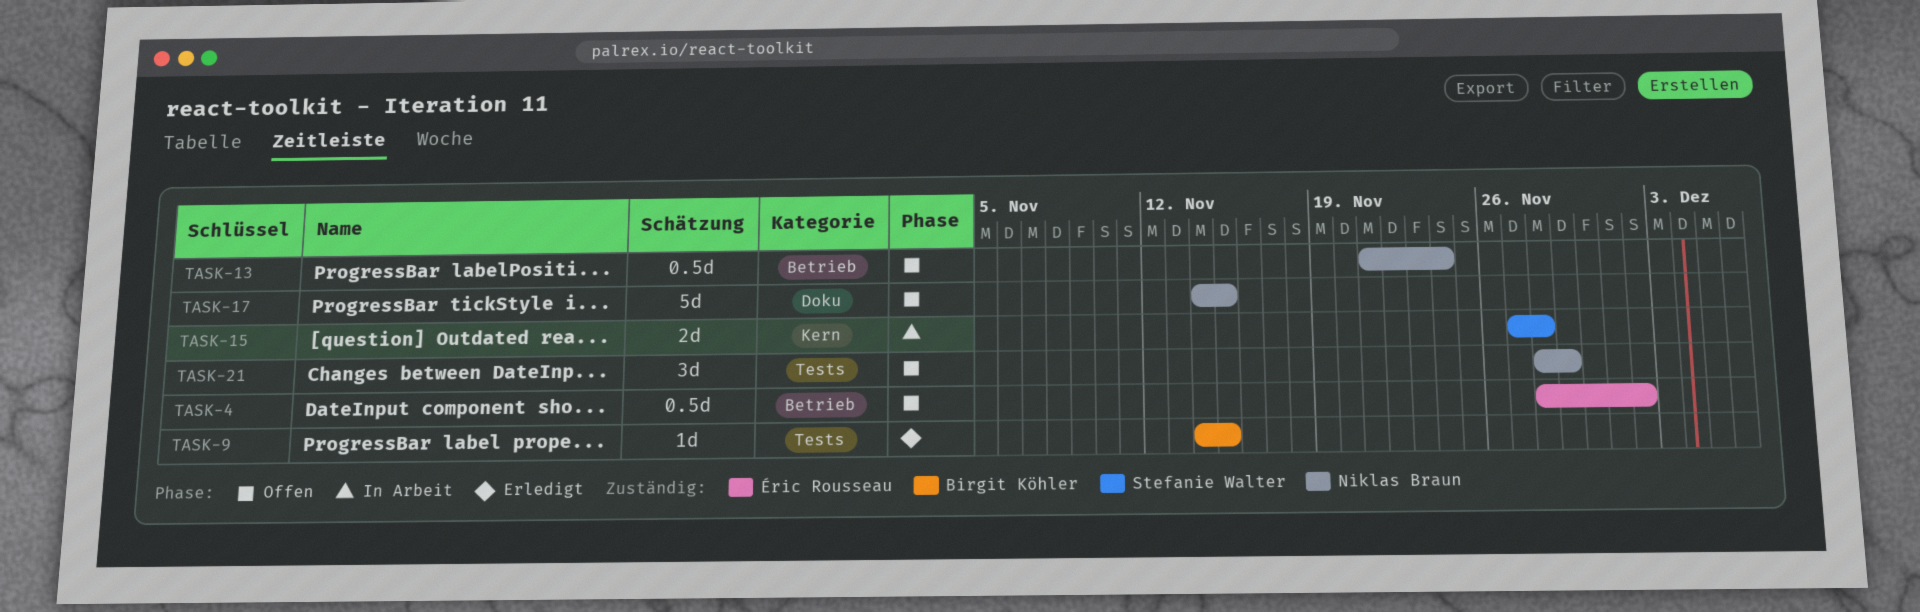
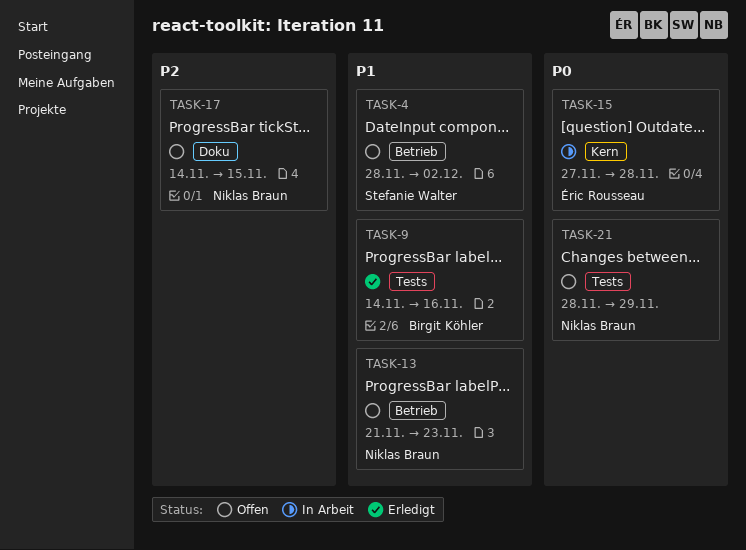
TASK-4, owner: Éric Rousseau -> Stefanie Walter
TASK-9, due: Nov 15 -> Nov 16
TASK-13, due: Nov 24 -> Nov 23
TASK-15, owner: Stefanie Walter -> Éric Rousseau

